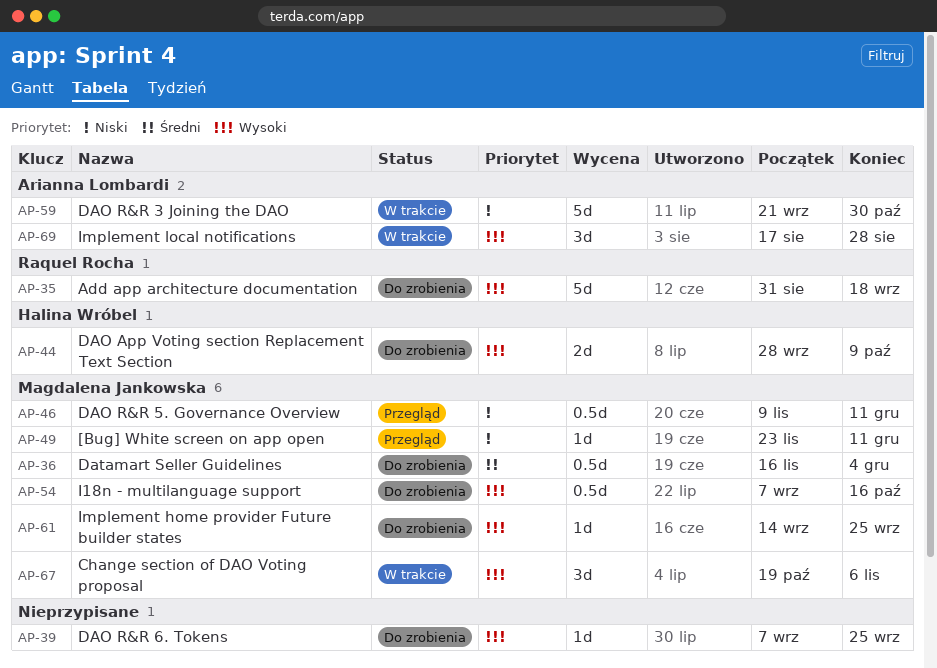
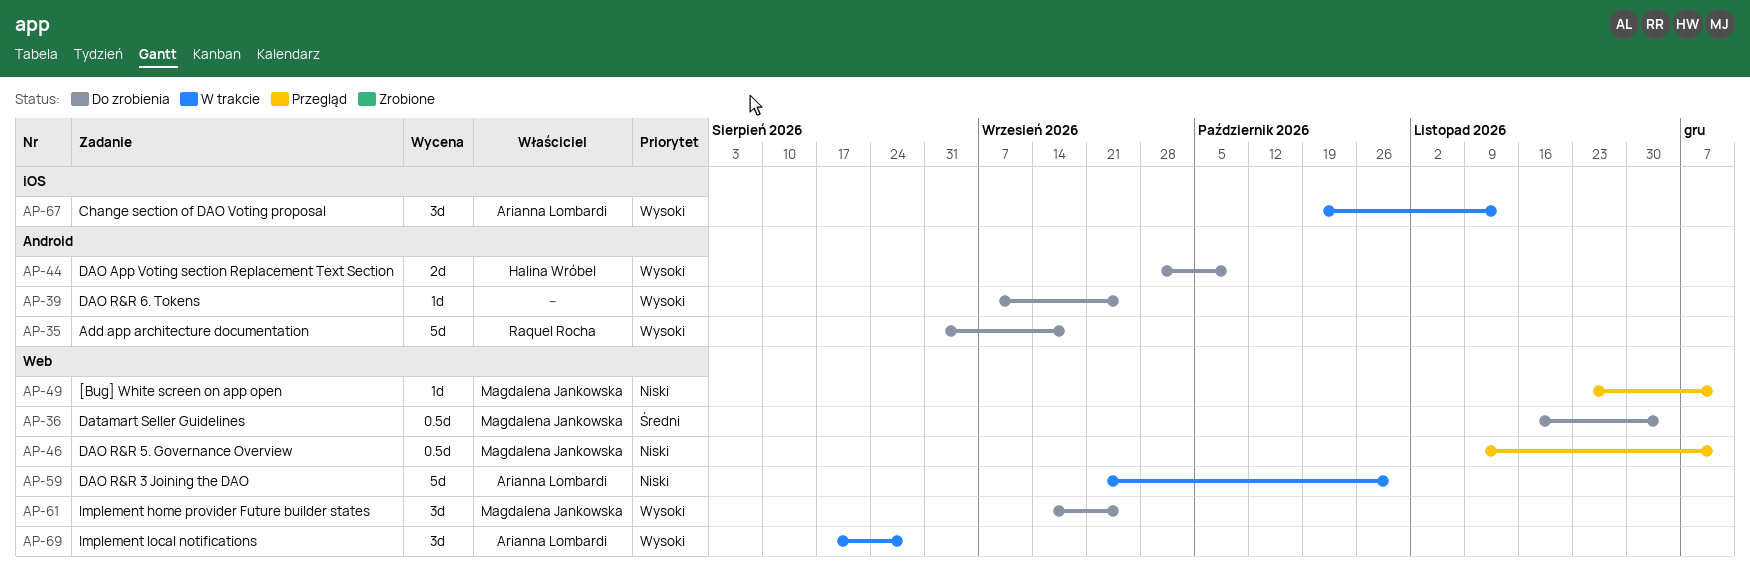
AP-54: present -> none
AP-61, estimate: 1d -> 3d
AP-67, owner: Magdalena Jankowska -> Arianna Lombardi
AP-67, due: Nov 6 -> Nov 13

